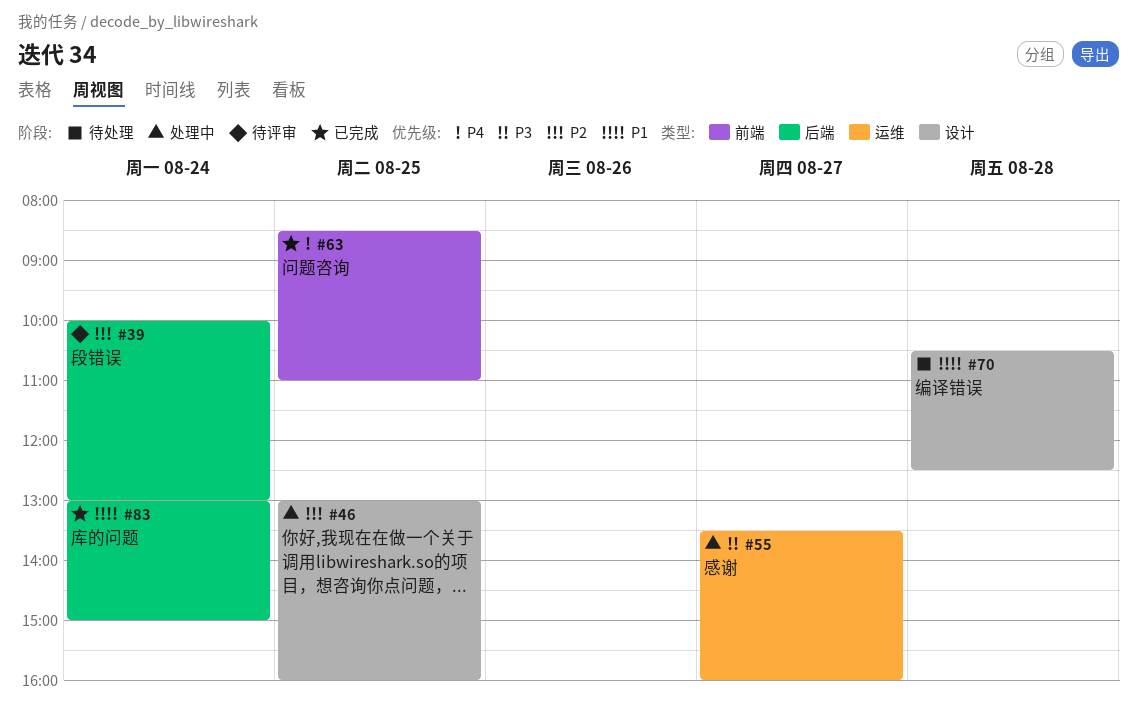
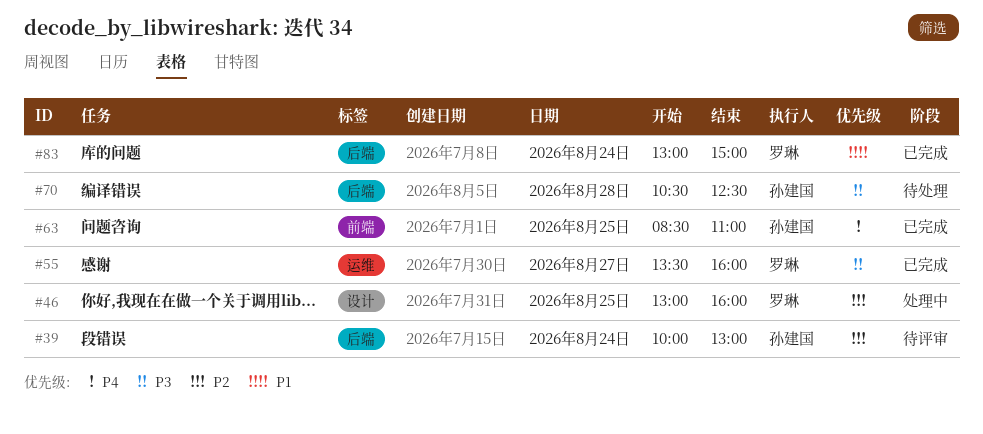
#55, status: 处理中 -> 已完成
#70, priority: P1 -> P3
#70, label: 设计 -> 后端

